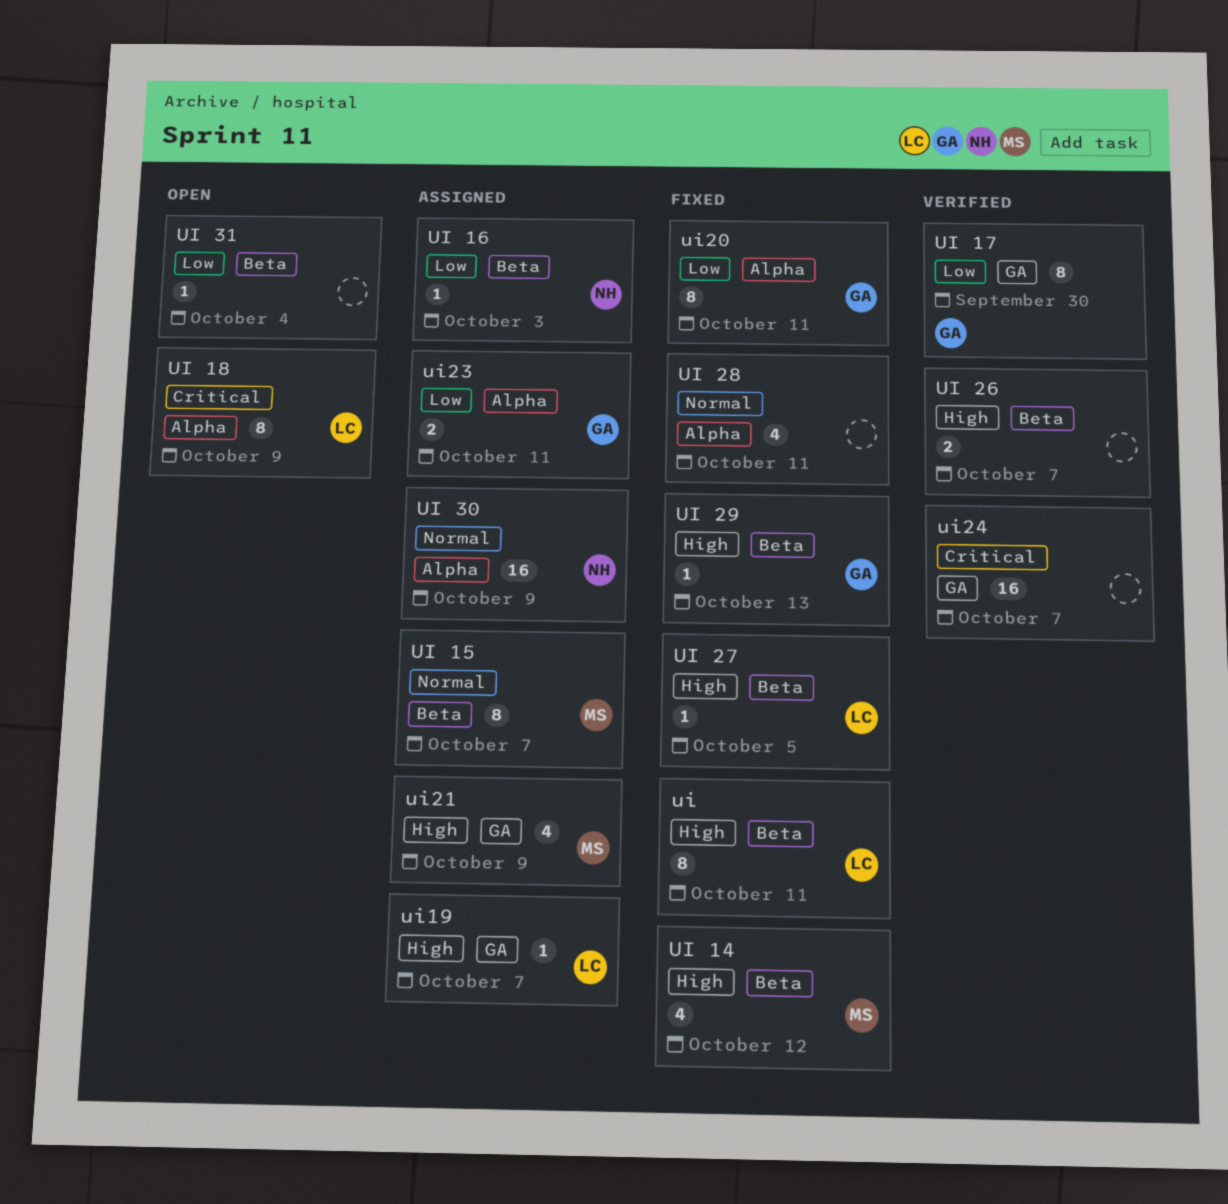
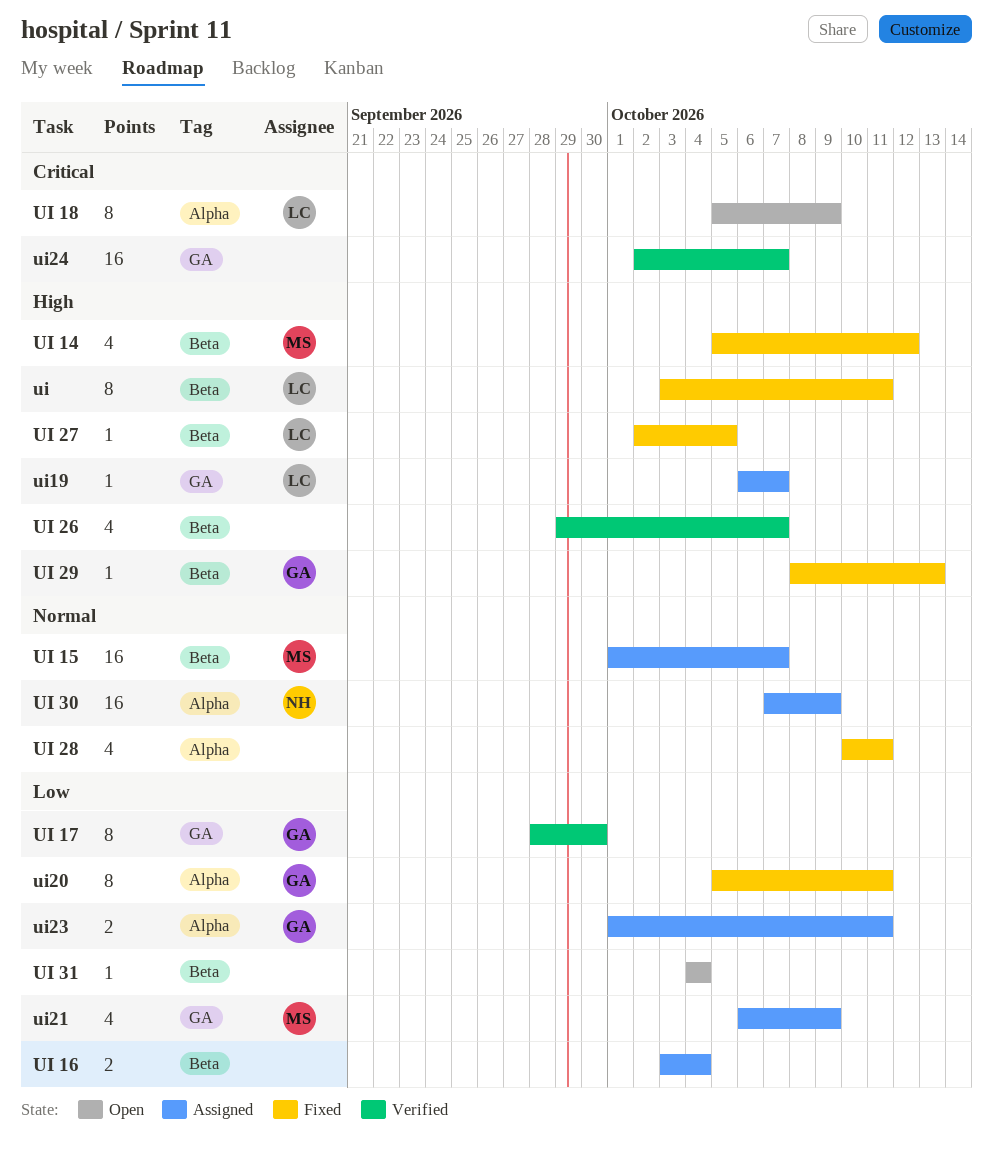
UI 15, estimate: 8 -> 16
UI 16, owner: NH -> none
UI 16, estimate: 1 -> 2
UI 16, due: Oct 3 -> Oct 4
UI 26, estimate: 2 -> 4
ui21, priority: High -> Low

